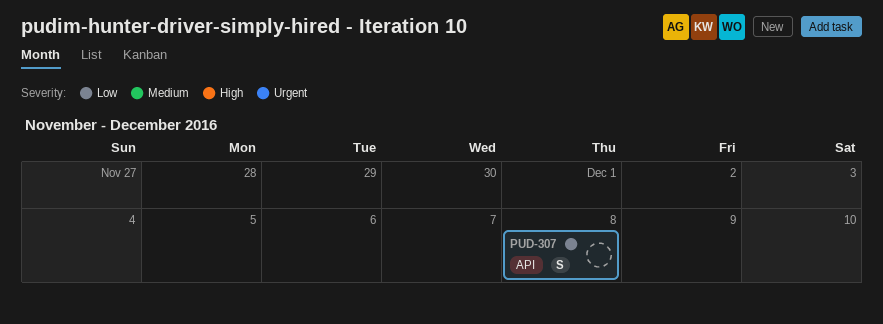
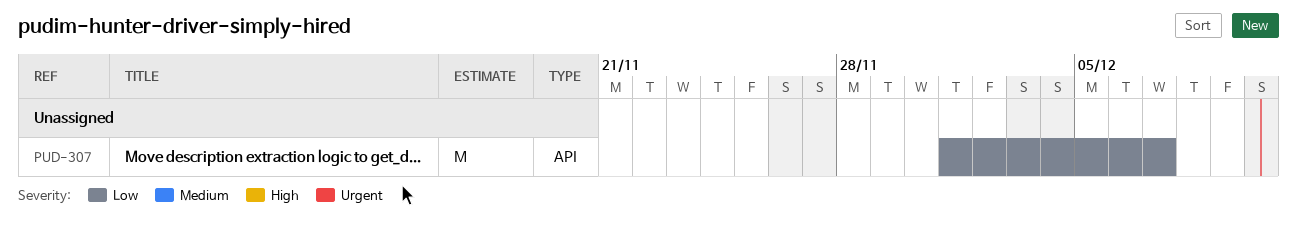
PUD-307, estimate: S -> M
PUD-307, due: Dec 8 -> Dec 7

